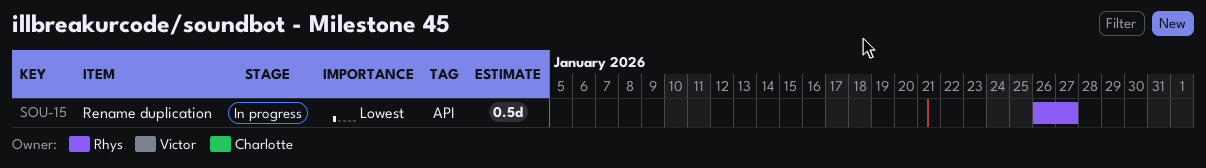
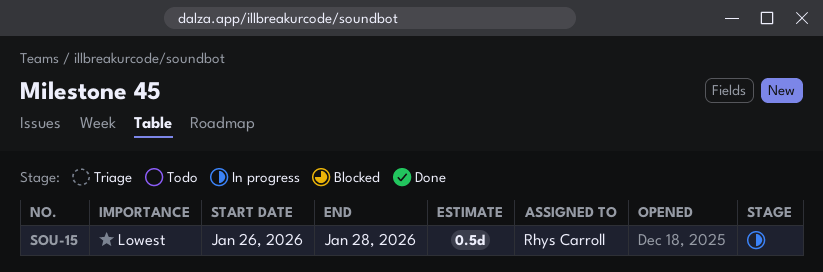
SOU-15, due: Jan 27 -> Jan 28

